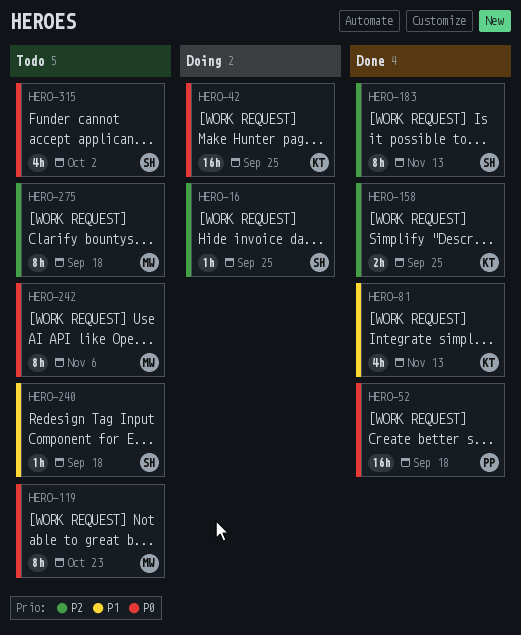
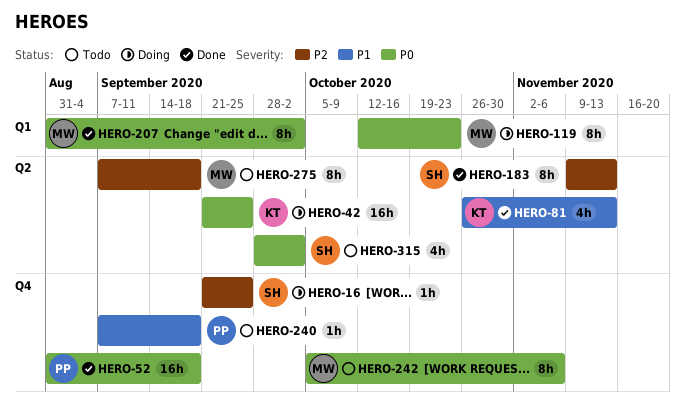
HERO-119, status: Todo -> Doing
HERO-158: present -> none
HERO-207: none -> present
HERO-240, owner: SH -> PP

